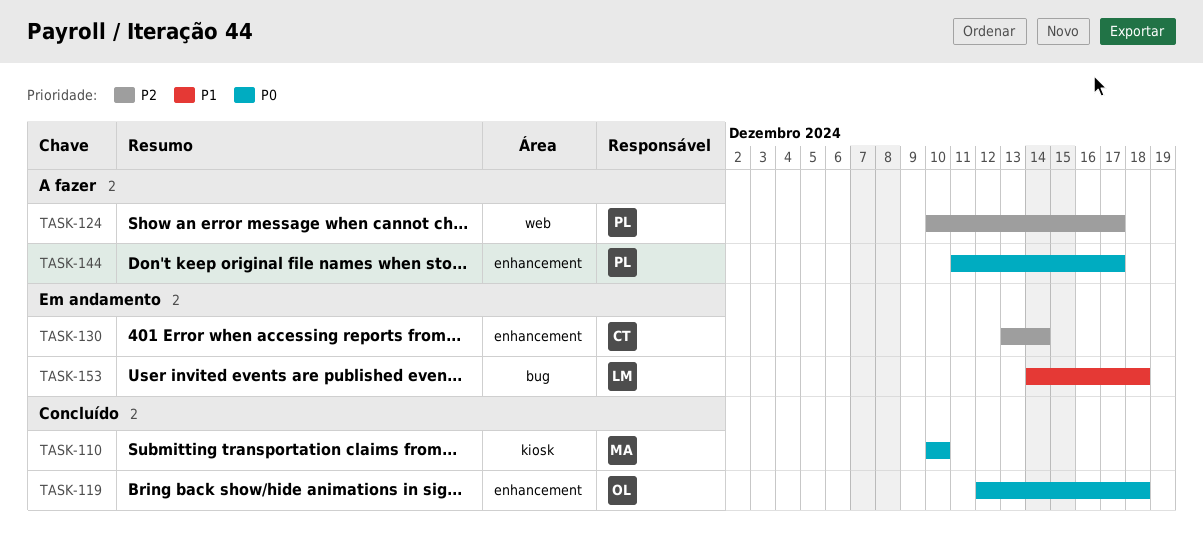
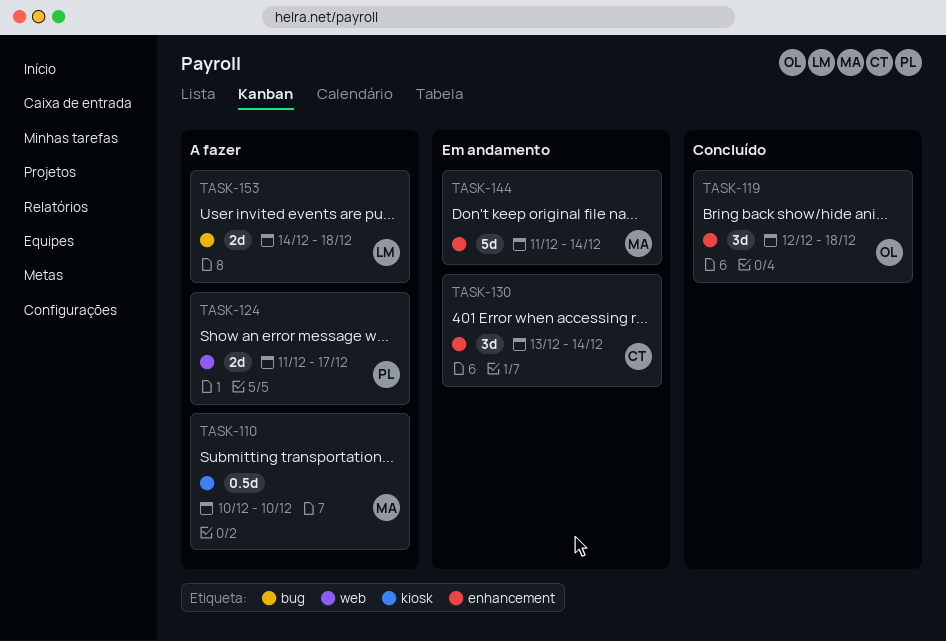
TASK-110, status: Concluído -> A fazer
TASK-124, start: Dec 10 -> Dec 11
TASK-144, status: A fazer -> Em andamento
TASK-144, owner: PL -> MA
TASK-144, due: Dec 17 -> Dec 14
TASK-153, status: Em andamento -> A fazer

